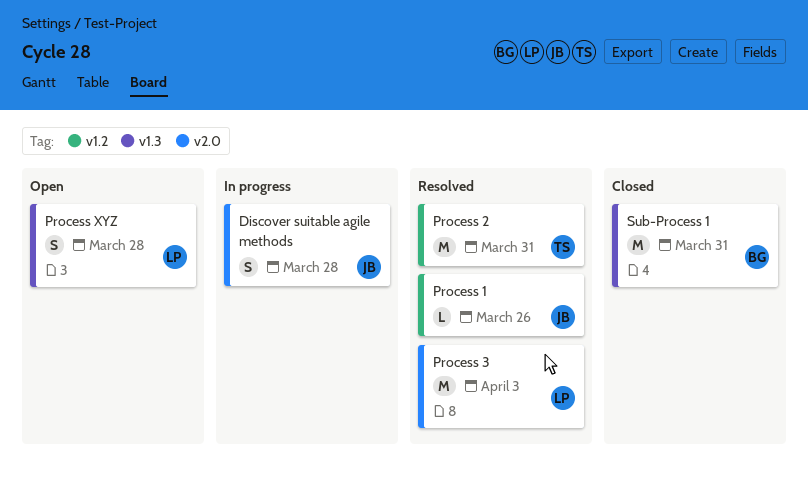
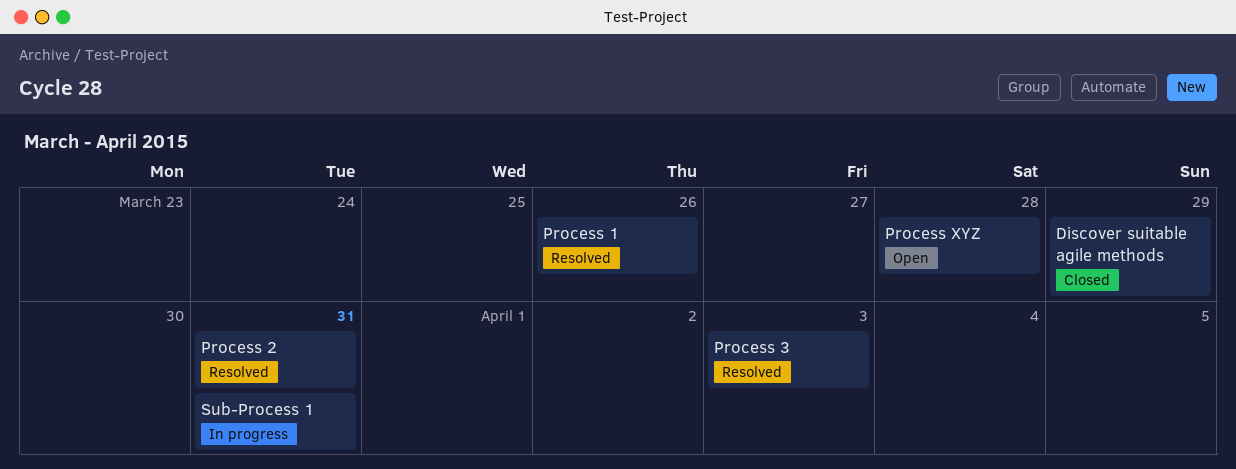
Discover suitable agile methods, status: In progress -> Closed
Discover suitable agile methods, due: Mar 28 -> Mar 29
Sub-Process 1, status: Closed -> In progress

